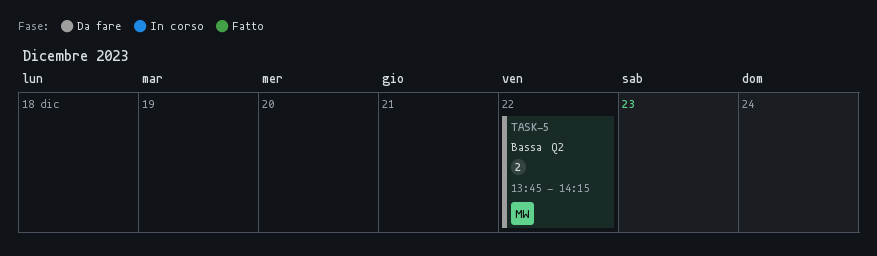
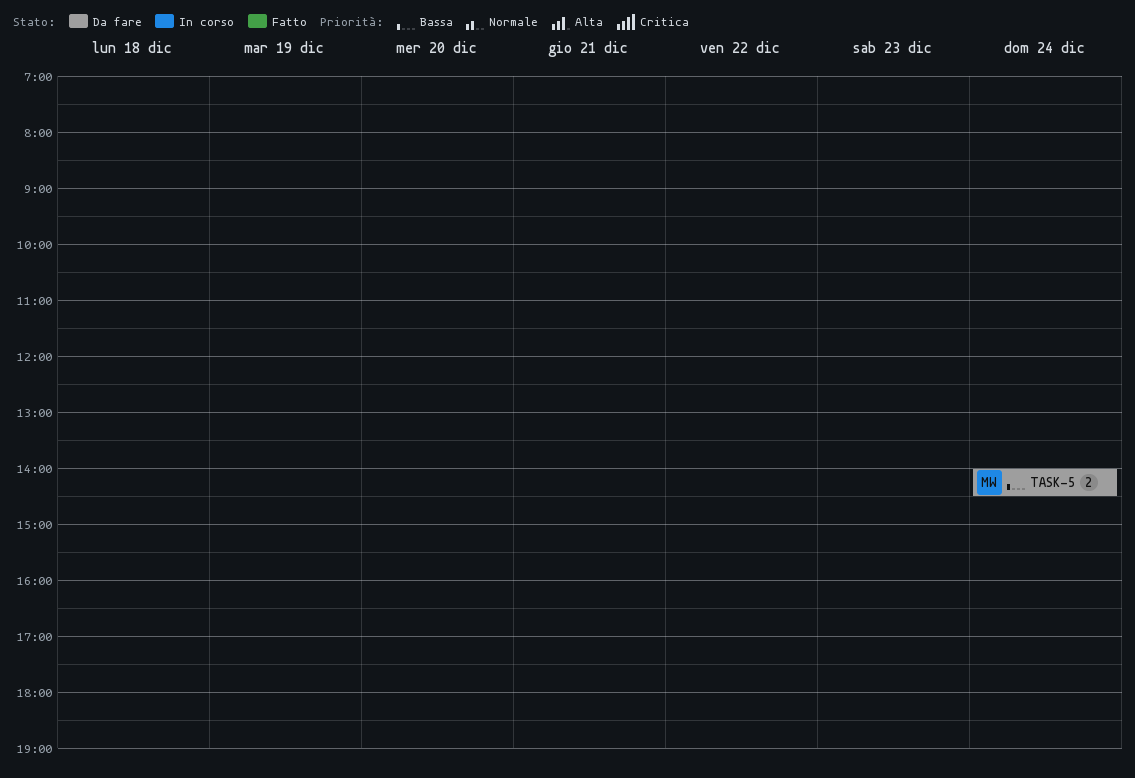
TASK-5, day: Dec 22 -> Dec 24
TASK-5, begins: 13:45 -> 14:00
TASK-5, ends: 14:15 -> 14:30

